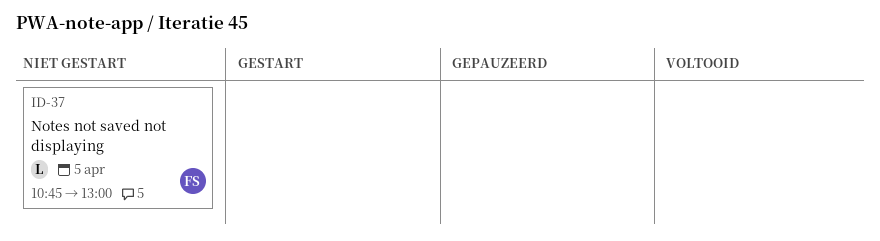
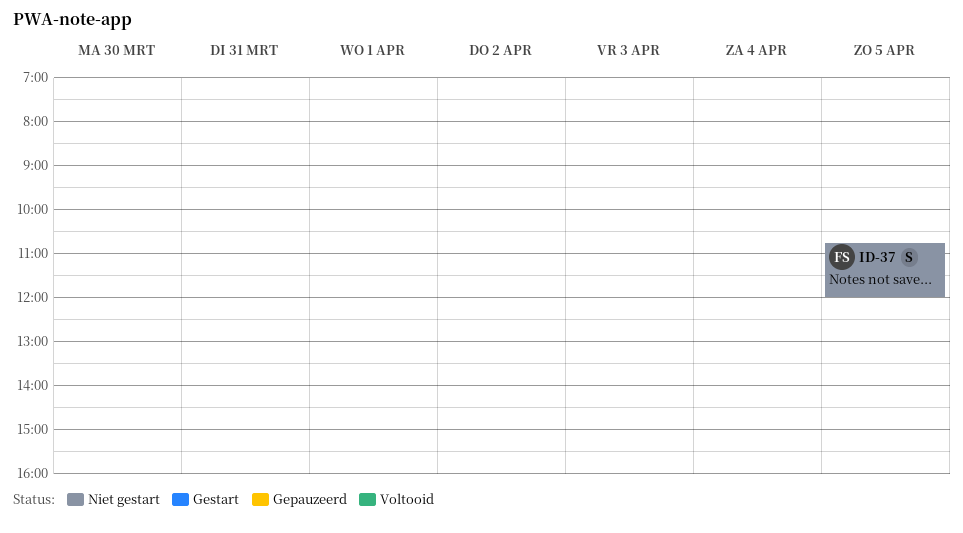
ID-37, estimate: L -> S
ID-37, ends: 13:00 -> 12:00

